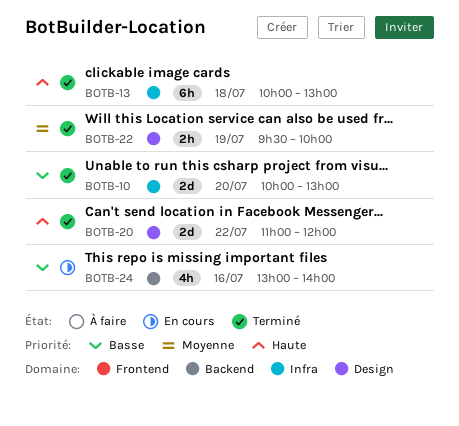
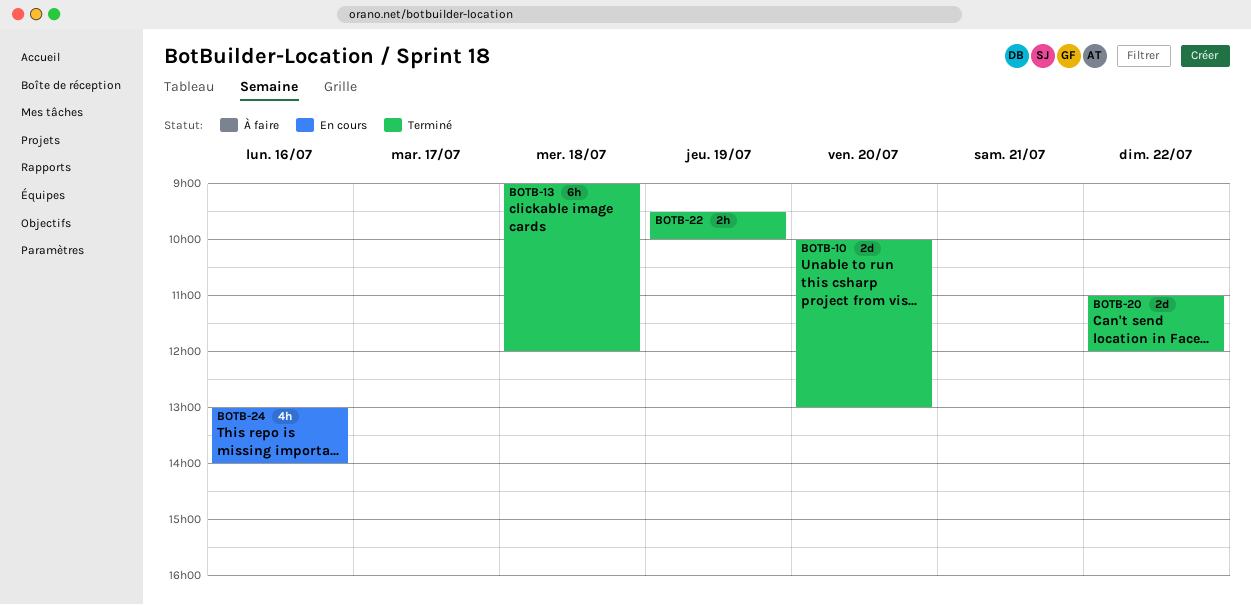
BOTB-13, begins: 10:00 -> 09:00
BOTB-13, ends: 13:00 -> 12:00

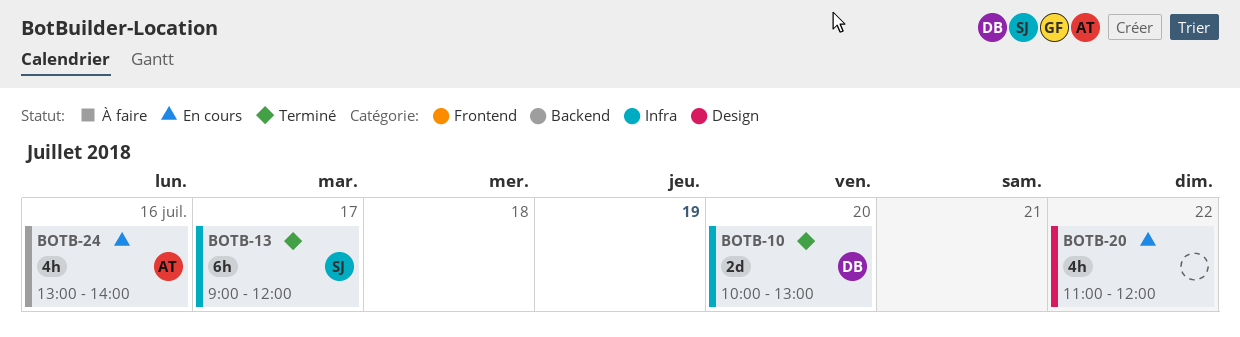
BOTB-13, day: Jul 18 -> Jul 17
BOTB-20, status: Terminé -> En cours
BOTB-20, estimate: 2d -> 4h
BOTB-22: present -> none

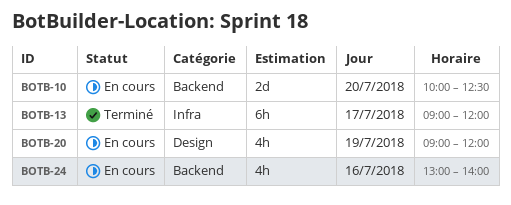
BOTB-10, status: Terminé -> En cours
BOTB-10, label: Infra -> Backend
BOTB-10, ends: 13:00 -> 12:30
BOTB-20, day: Jul 22 -> Jul 19
BOTB-20, begins: 11:00 -> 09:00

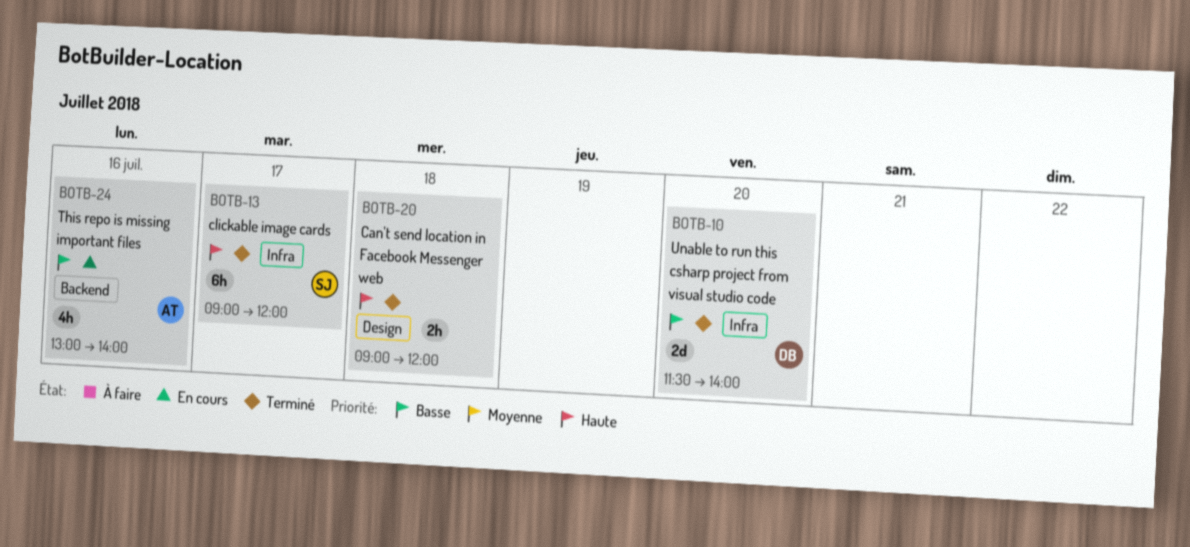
BOTB-10, status: En cours -> Terminé
BOTB-10, label: Backend -> Infra
BOTB-10, begins: 10:00 -> 11:30
BOTB-10, ends: 12:30 -> 14:00
BOTB-20, status: En cours -> Terminé
BOTB-20, estimate: 4h -> 2h
BOTB-20, day: Jul 19 -> Jul 18

